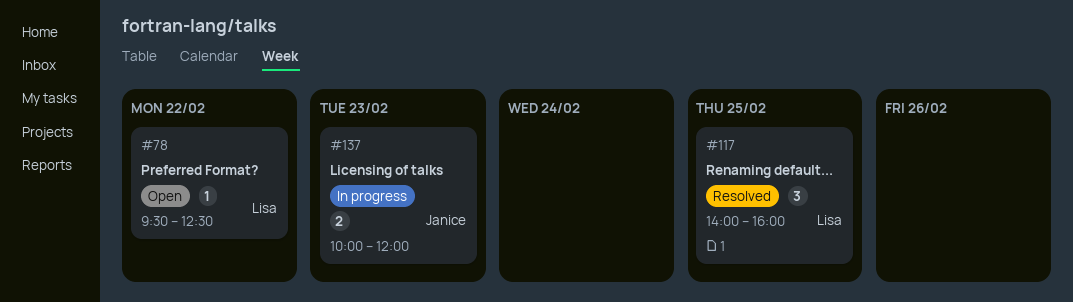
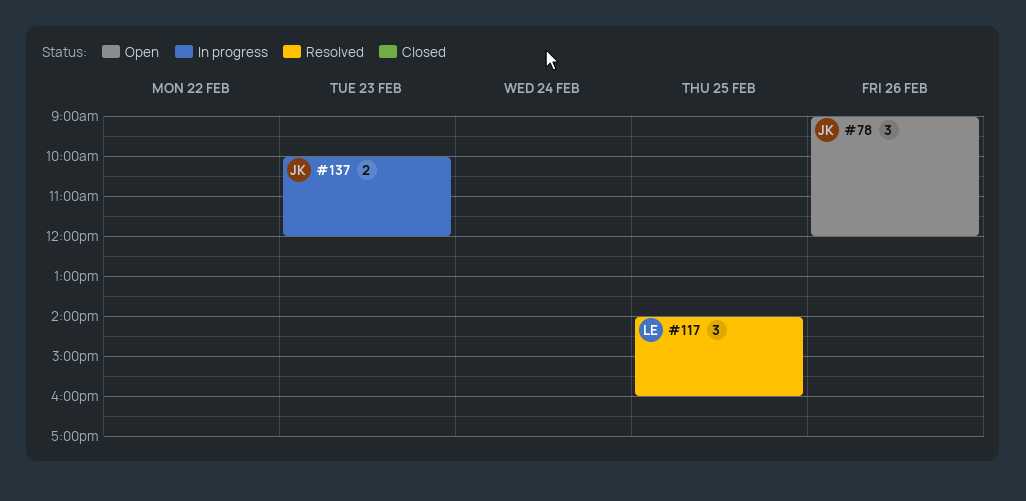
#78, owner: Lisa -> Janice
#78, estimate: 1 -> 3
#78, day: Feb 22 -> Feb 26
#78, begins: 09:30 -> 09:00
#78, ends: 12:30 -> 12:00

